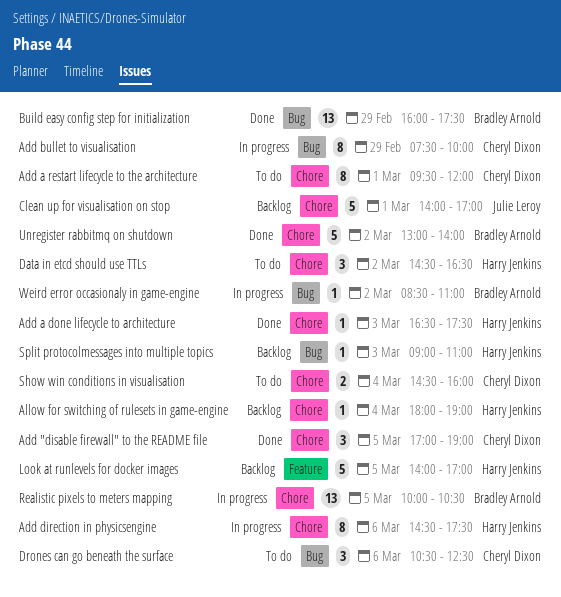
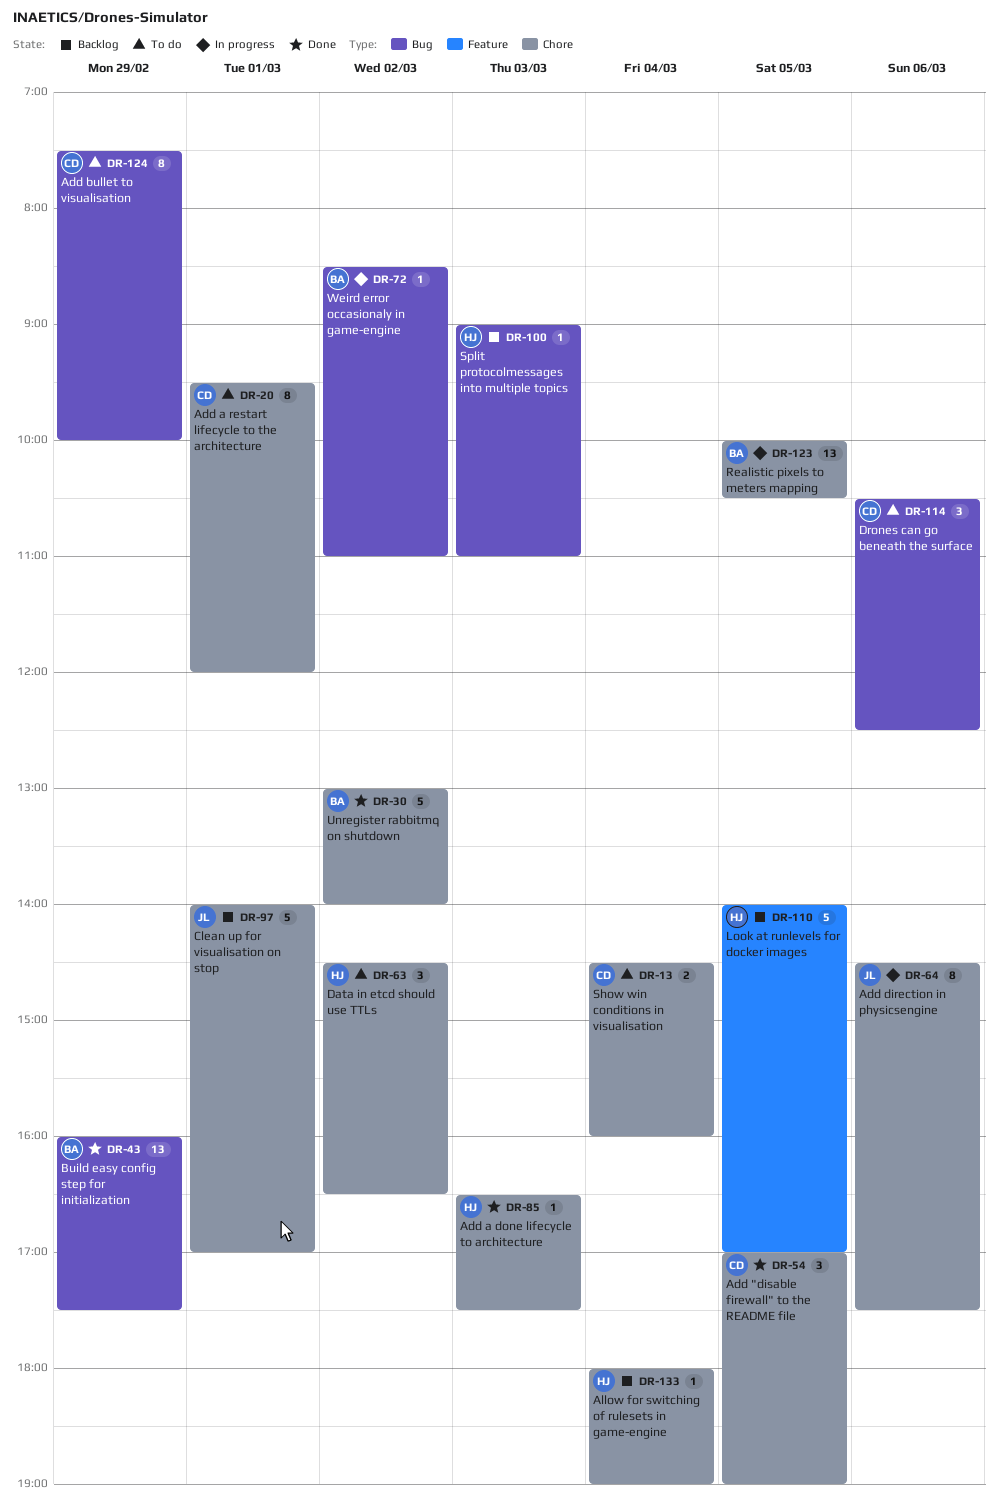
Add bullet to visualisation, status: In progress -> To do
Add direction in physicsengine, owner: Harry Jenkins -> Julie Leroy

